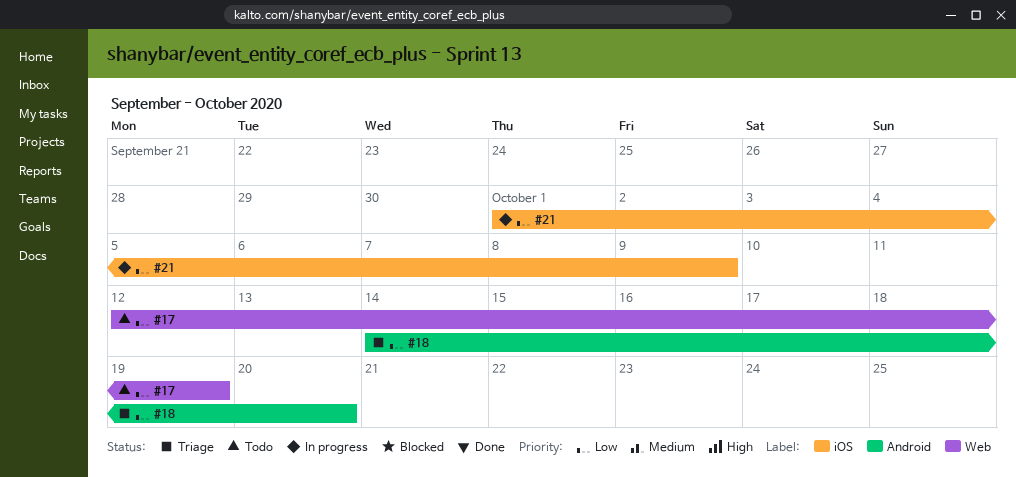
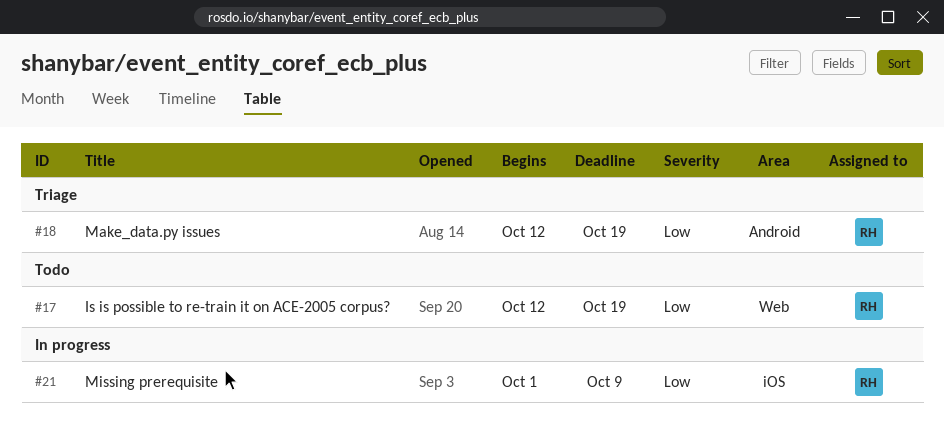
#18, start: Oct 14 -> Oct 12
#18, due: Oct 20 -> Oct 19

